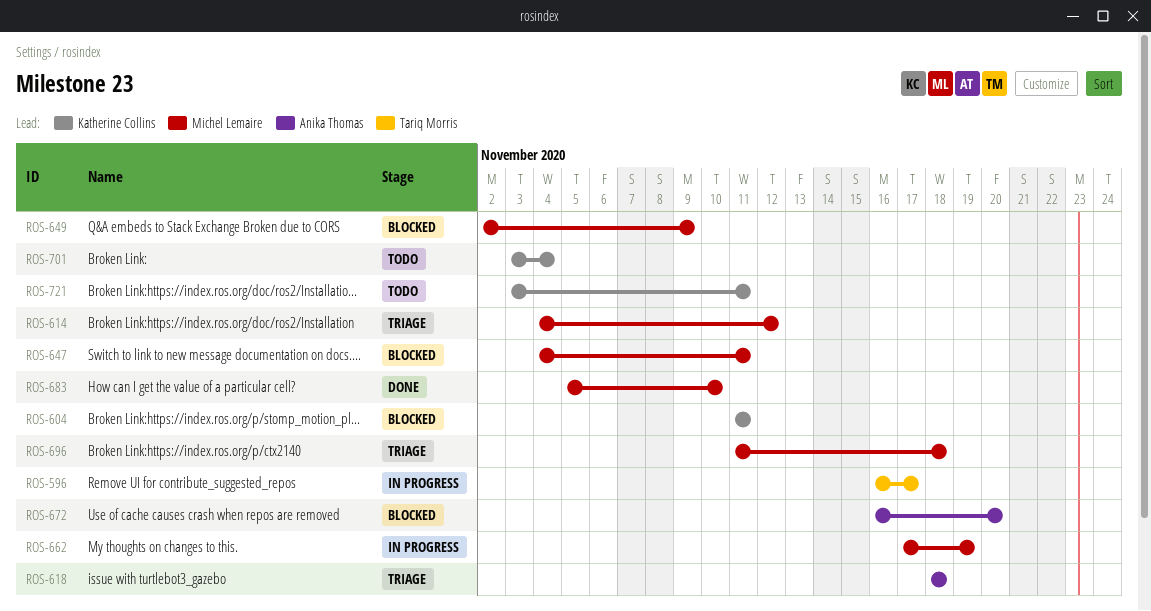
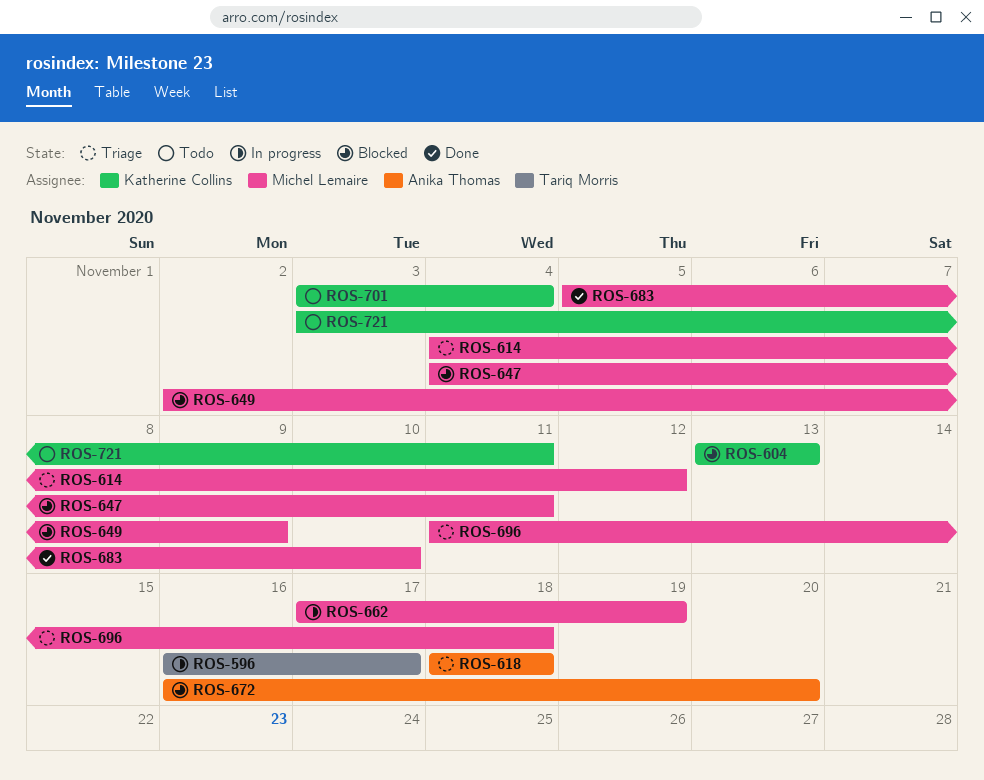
ROS-604, start: Nov 11 -> Nov 13
ROS-604, due: Nov 11 -> Nov 13

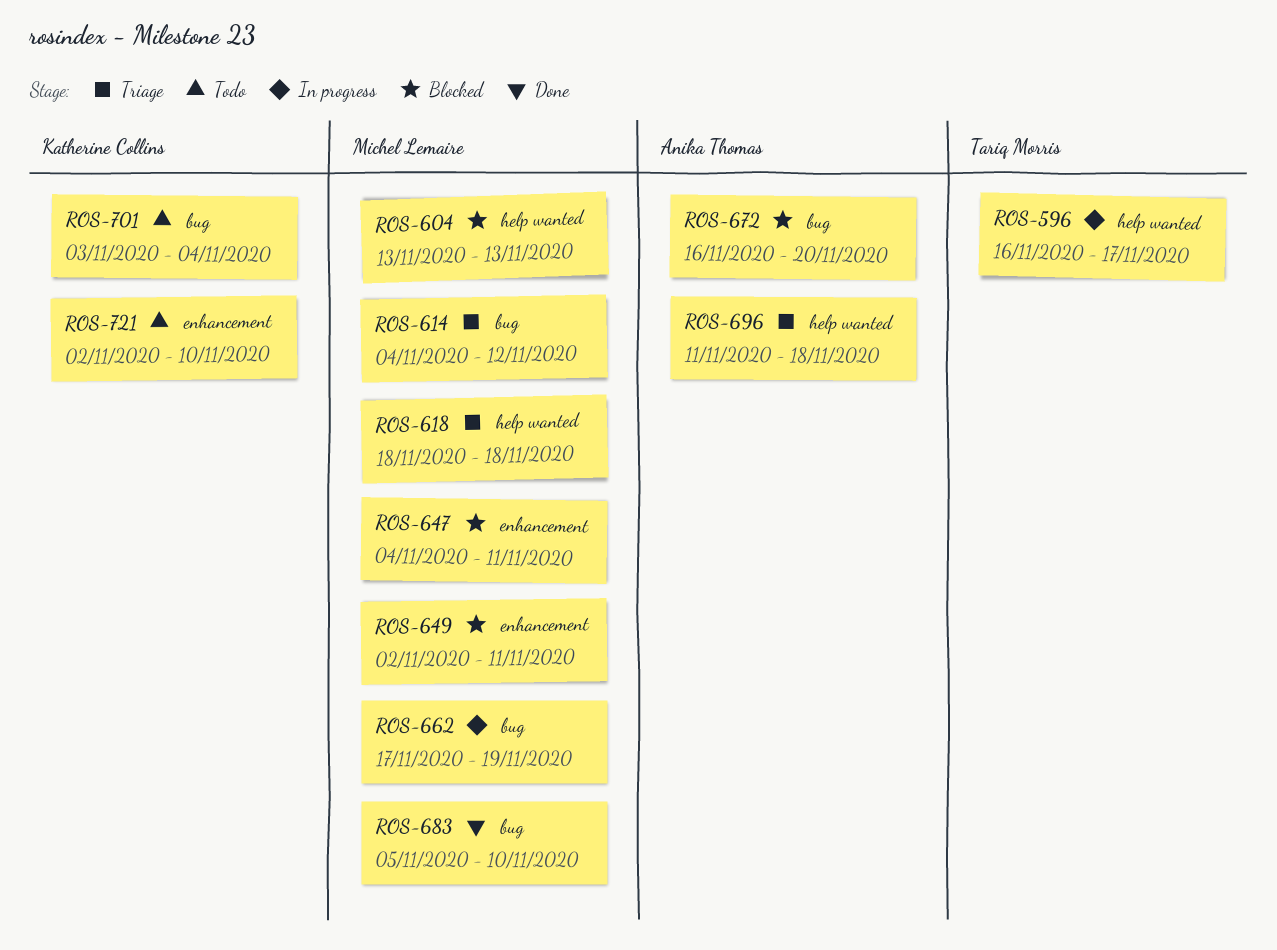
ROS-604, owner: Katherine Collins -> Michel Lemaire
ROS-618, owner: Anika Thomas -> Michel Lemaire
ROS-649, due: Nov 9 -> Nov 11
ROS-696, owner: Michel Lemaire -> Anika Thomas
ROS-721, start: Nov 3 -> Nov 2
ROS-721, due: Nov 11 -> Nov 10

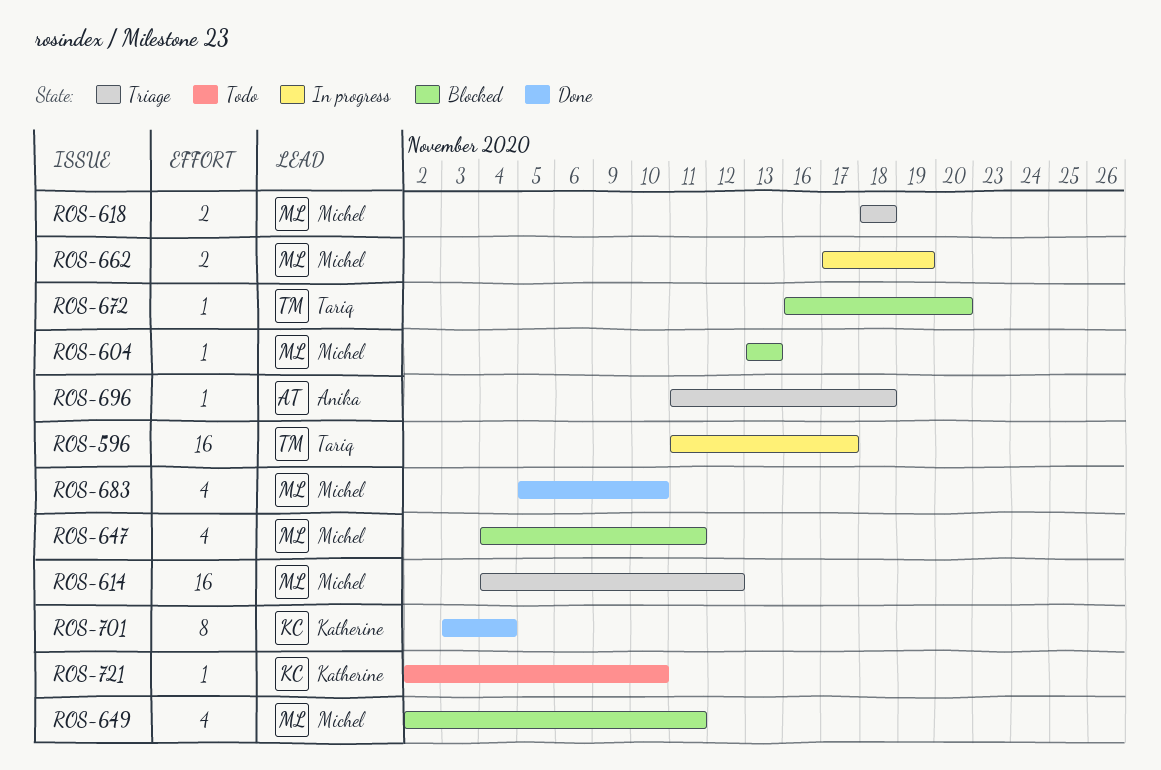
ROS-596, start: Nov 16 -> Nov 11
ROS-672, owner: Anika Thomas -> Tariq Morris
ROS-701, status: Todo -> Done

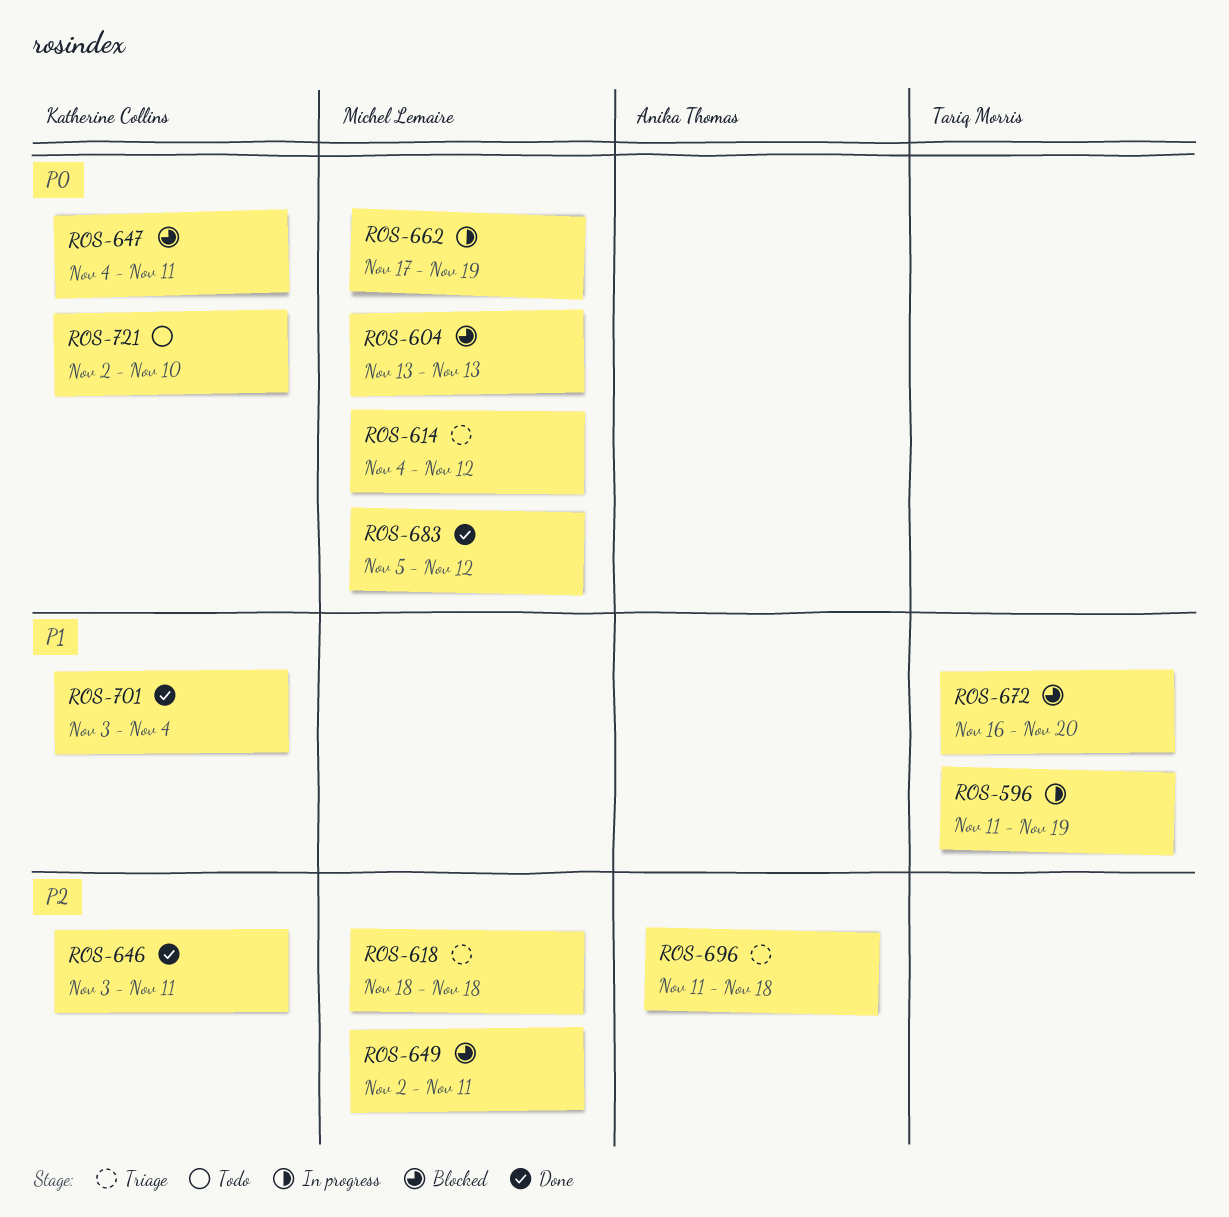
ROS-596, due: Nov 17 -> Nov 19
ROS-646: none -> present
ROS-647, owner: Michel Lemaire -> Katherine Collins
ROS-683, due: Nov 10 -> Nov 12

